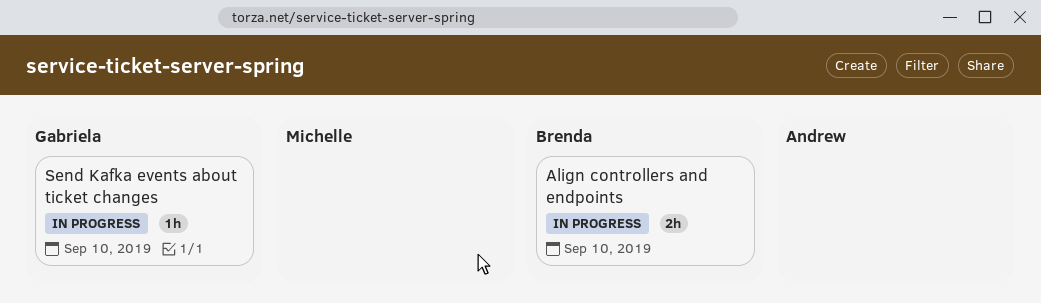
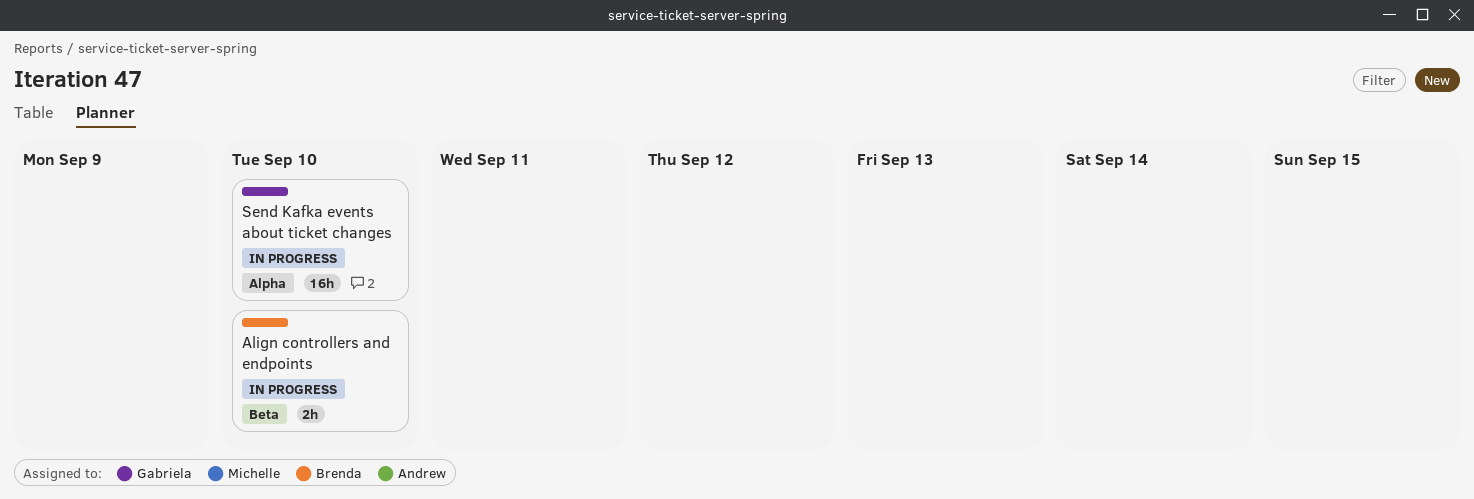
Send Kafka events about ticket changes, estimate: 1h -> 16h

